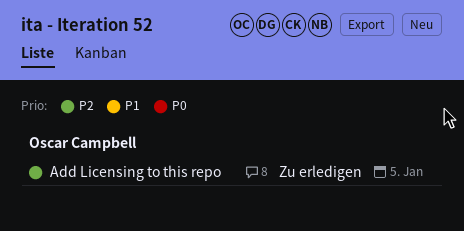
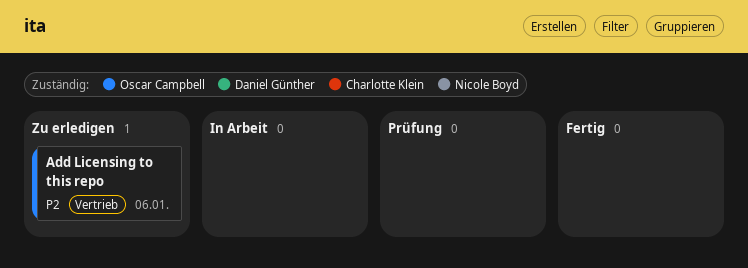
Add Licensing to this repo, due: Jan 5 -> Jan 6

